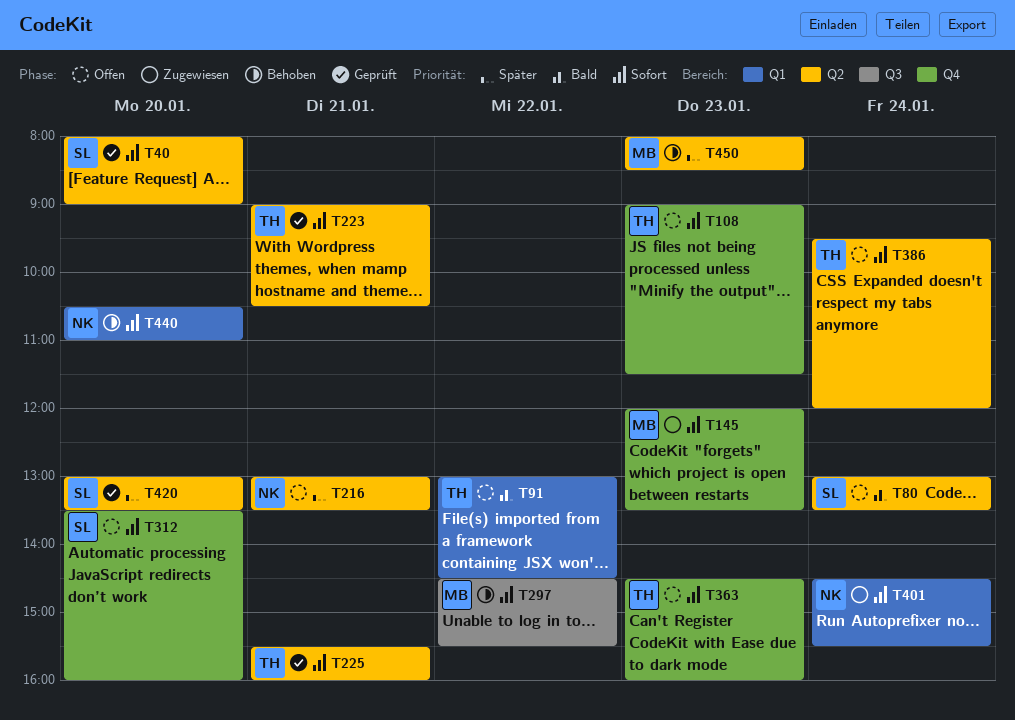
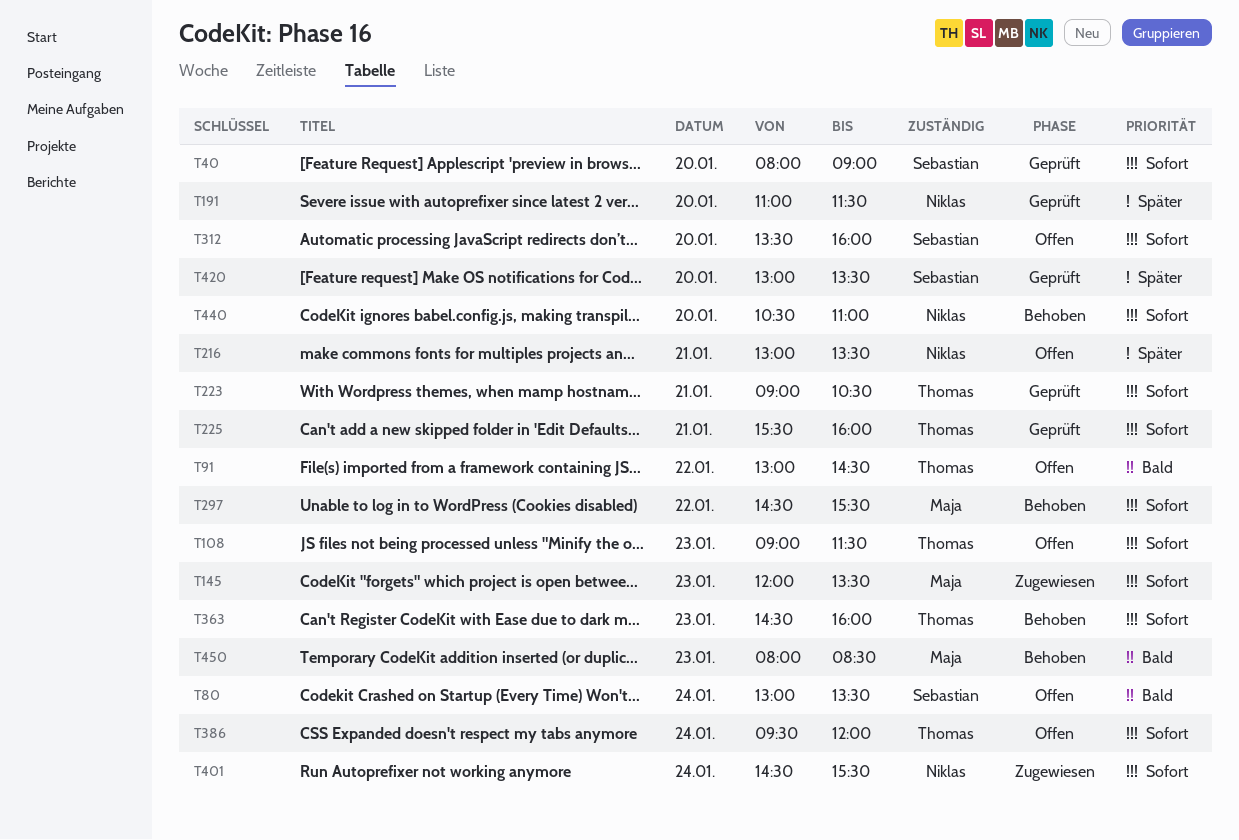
T191: none -> present
T363, status: Offen -> Behoben
T450, priority: Später -> Bald

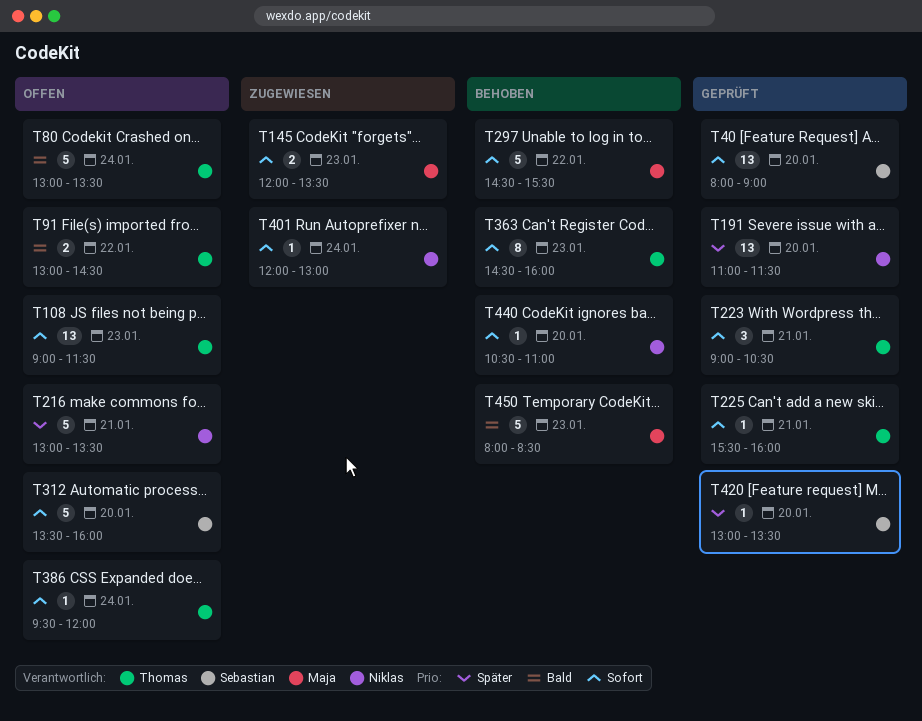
T80, owner: Sebastian -> Thomas
T401, begins: 14:30 -> 12:00
T401, ends: 15:30 -> 13:00

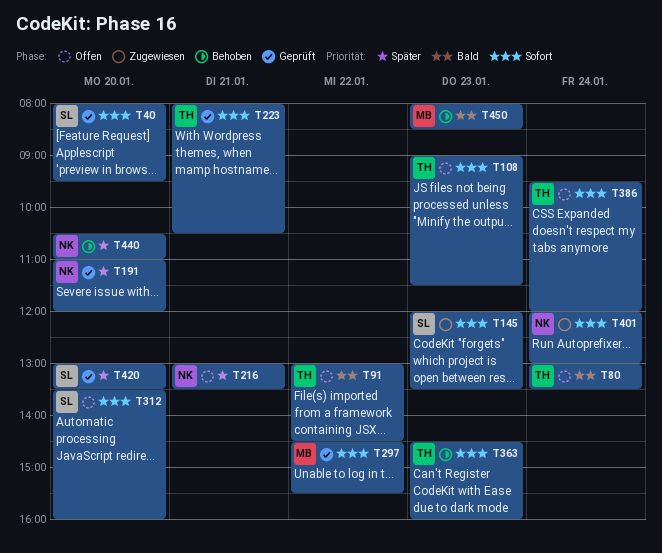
T40, ends: 09:00 -> 09:30
T145, owner: Maja -> Sebastian
T191, ends: 11:30 -> 12:00
T223, begins: 09:00 -> 08:00
T225: present -> none
T297, status: Behoben -> Geprüft
T440, priority: Sofort -> Später

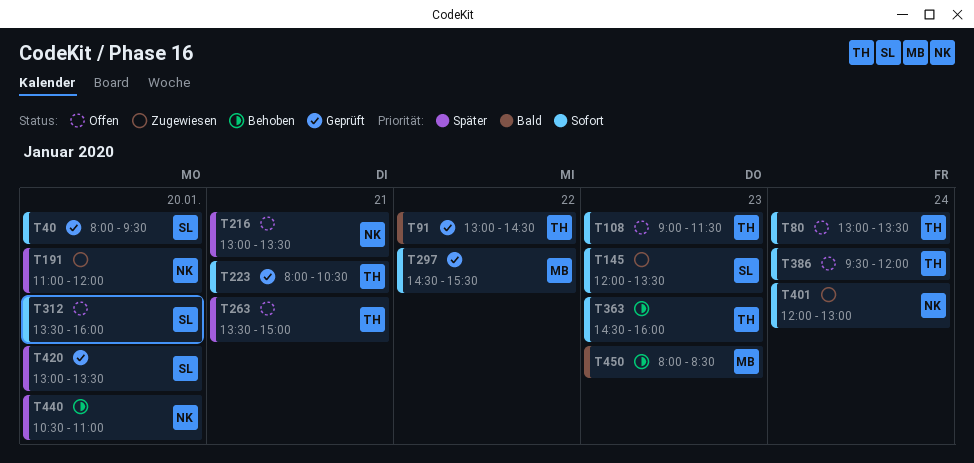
T80, priority: Bald -> Sofort
T91, status: Offen -> Geprüft
T191, status: Geprüft -> Zugewiesen
T263: none -> present

